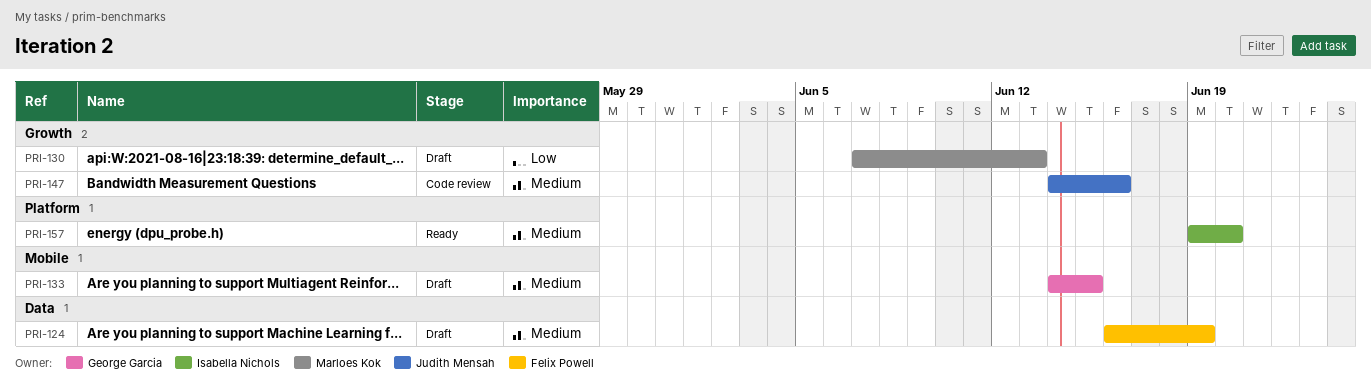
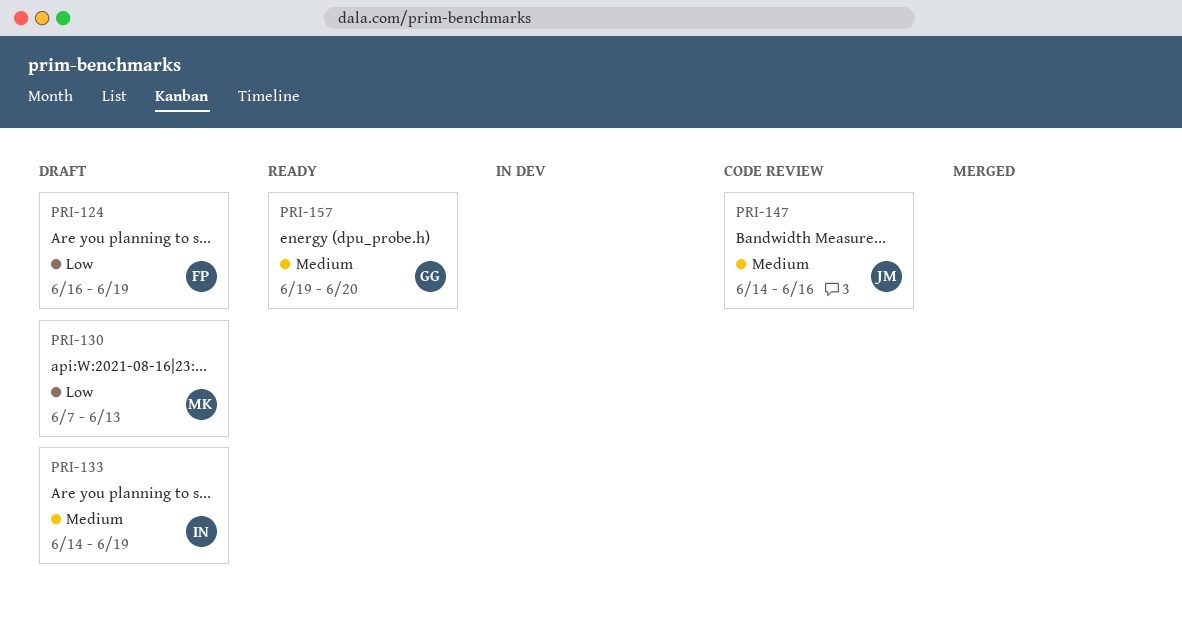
PRI-124, priority: Medium -> Low
PRI-133, owner: George Garcia -> Isabella Nichols
PRI-133, due: Jun 15 -> Jun 19
PRI-157, owner: Isabella Nichols -> George Garcia

